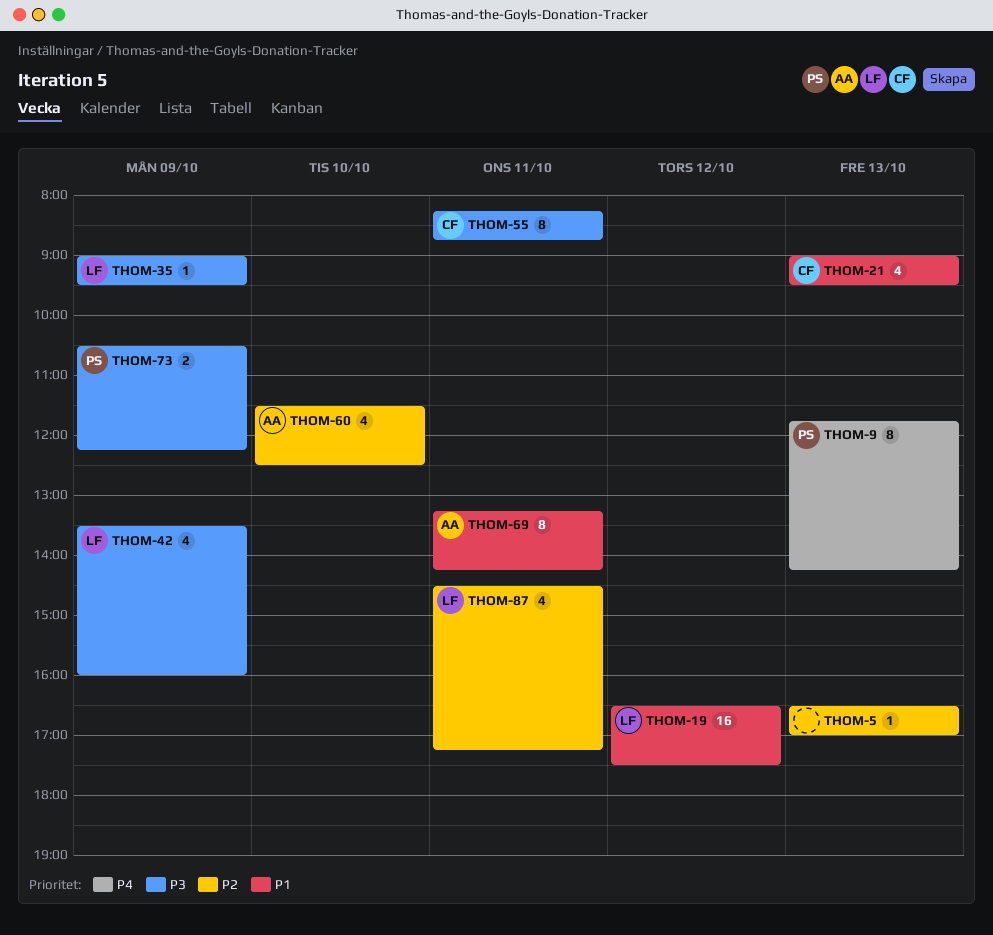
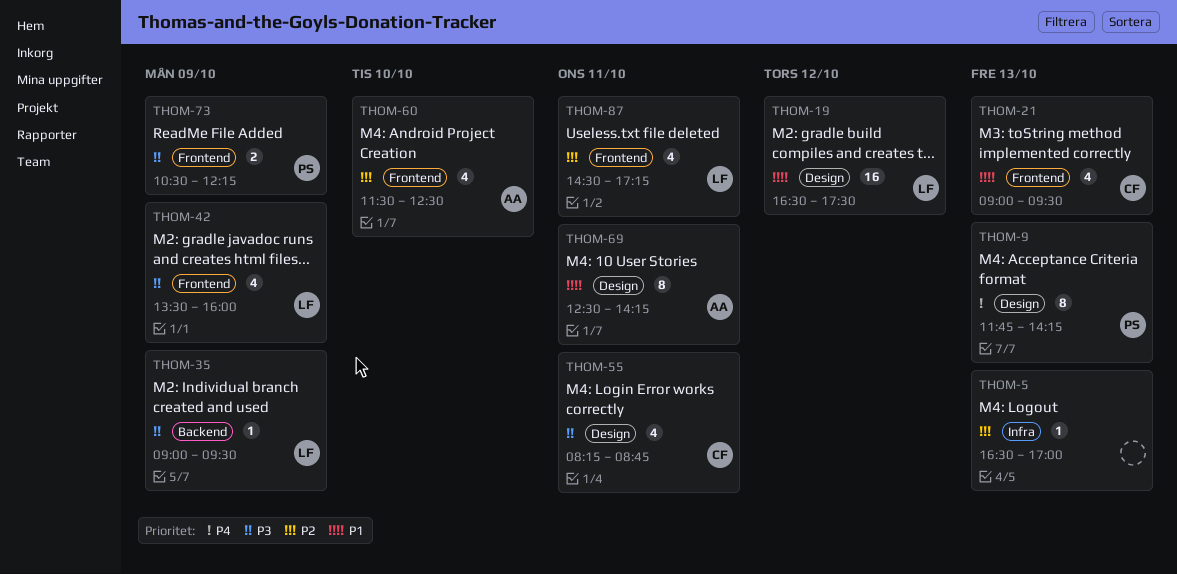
THOM-55, estimate: 8 -> 4
THOM-69, begins: 13:15 -> 12:30

